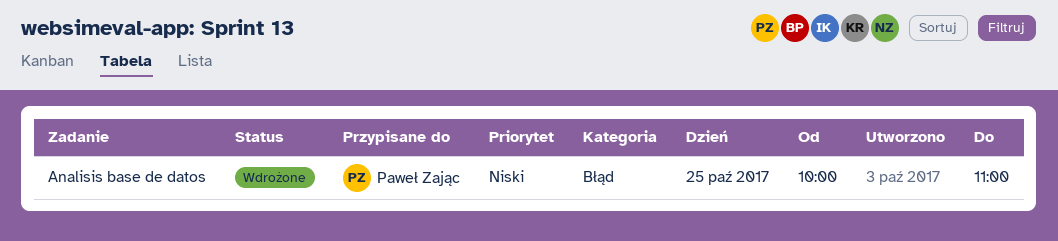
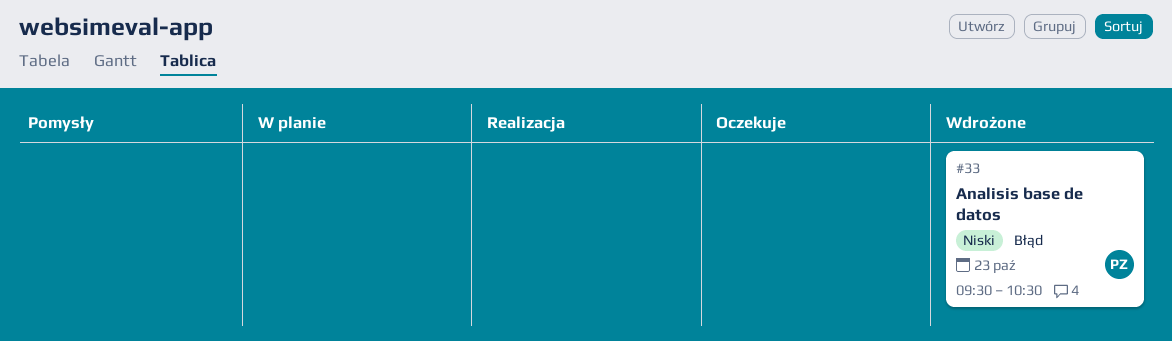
Analisis base de datos, day: Oct 25 -> Oct 23
Analisis base de datos, begins: 10:00 -> 09:30
Analisis base de datos, ends: 11:00 -> 10:30

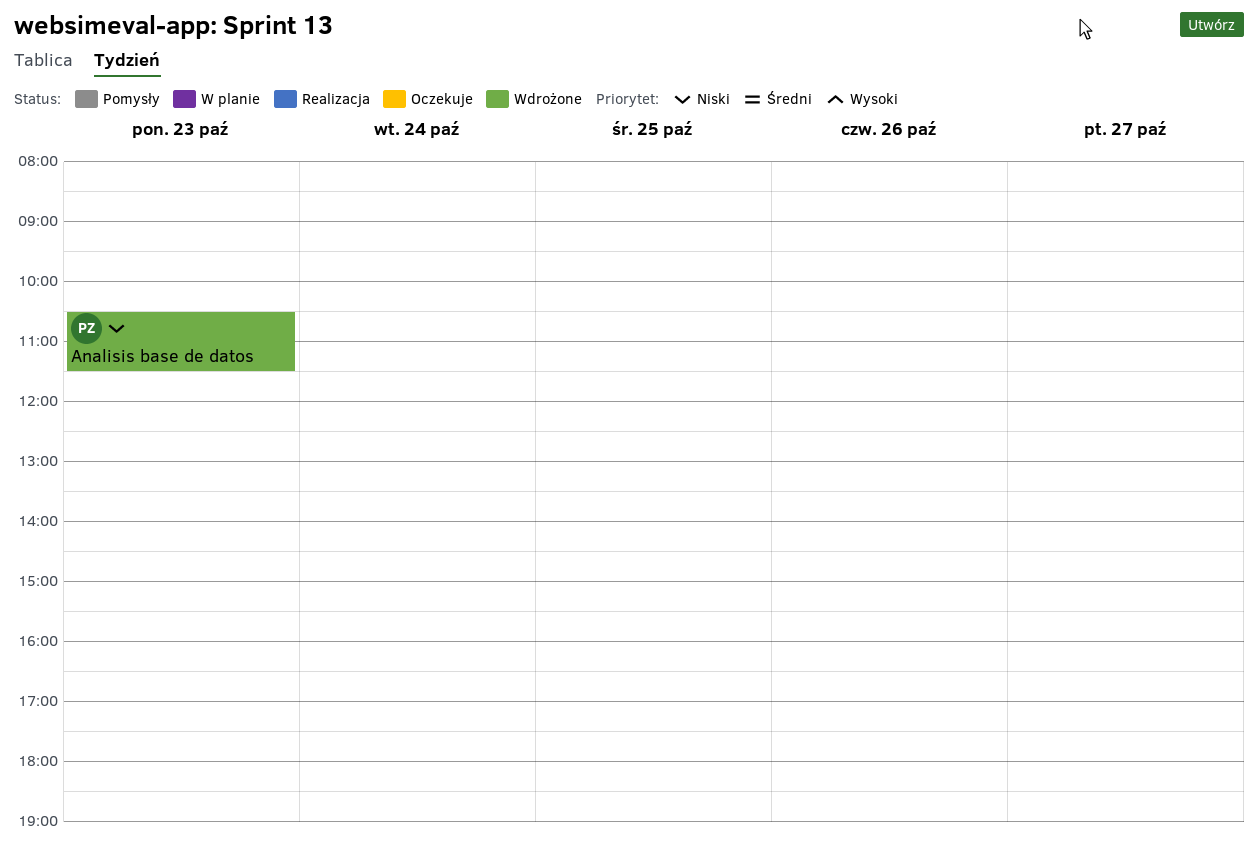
Analisis base de datos, begins: 09:30 -> 10:30
Analisis base de datos, ends: 10:30 -> 11:30

